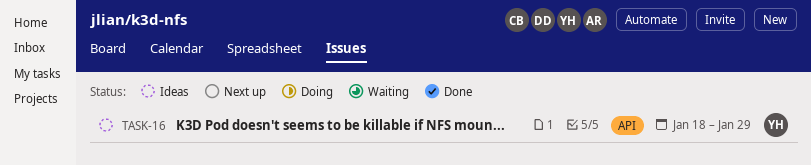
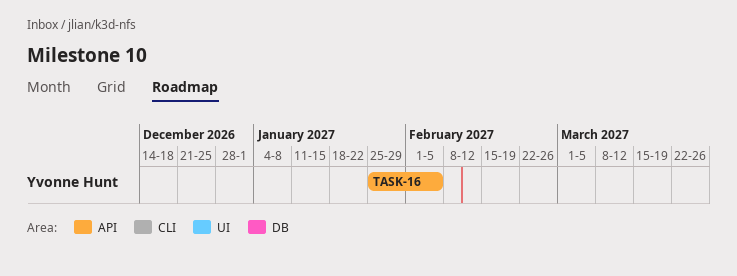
TASK-16, start: Jan 18 -> Jan 25
TASK-16, due: Jan 29 -> Feb 5

